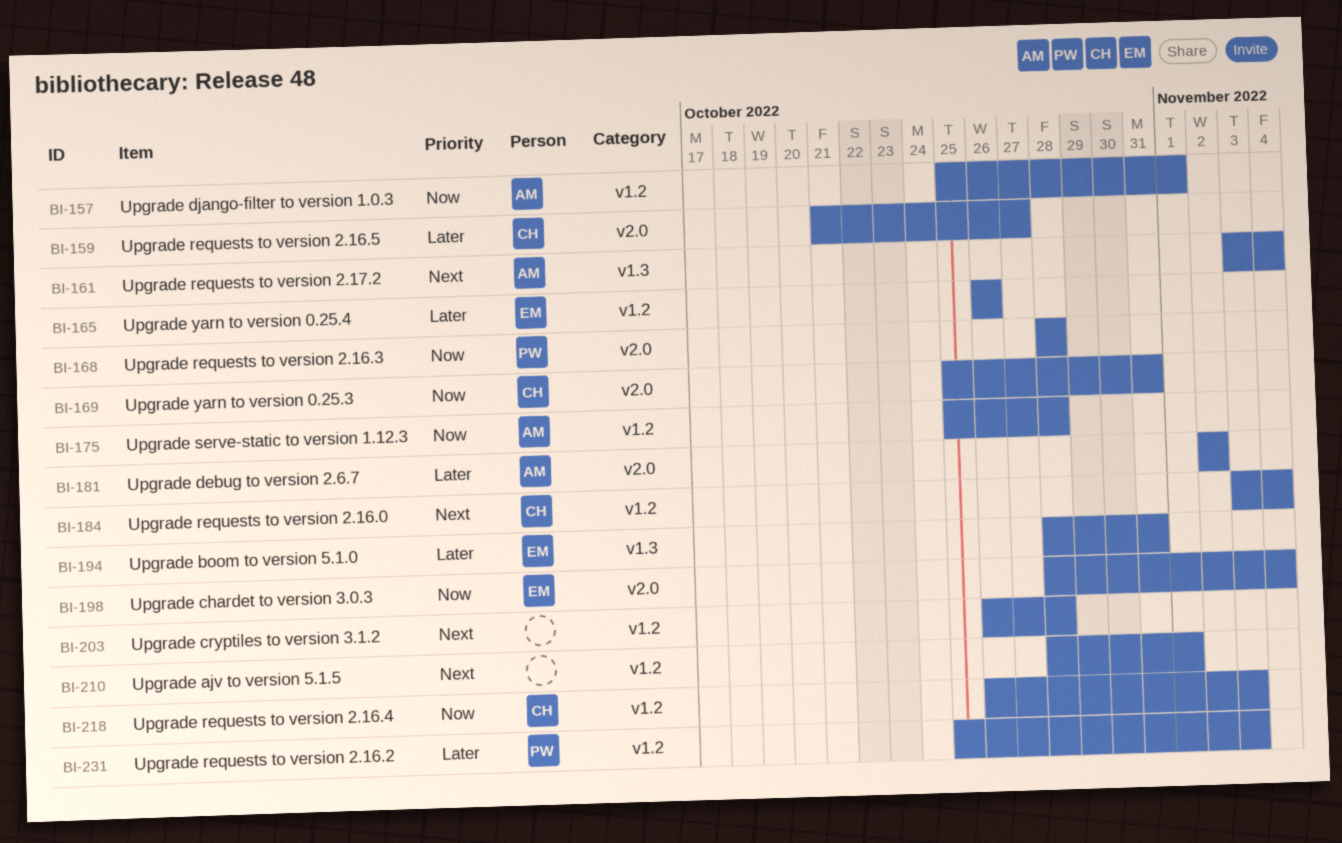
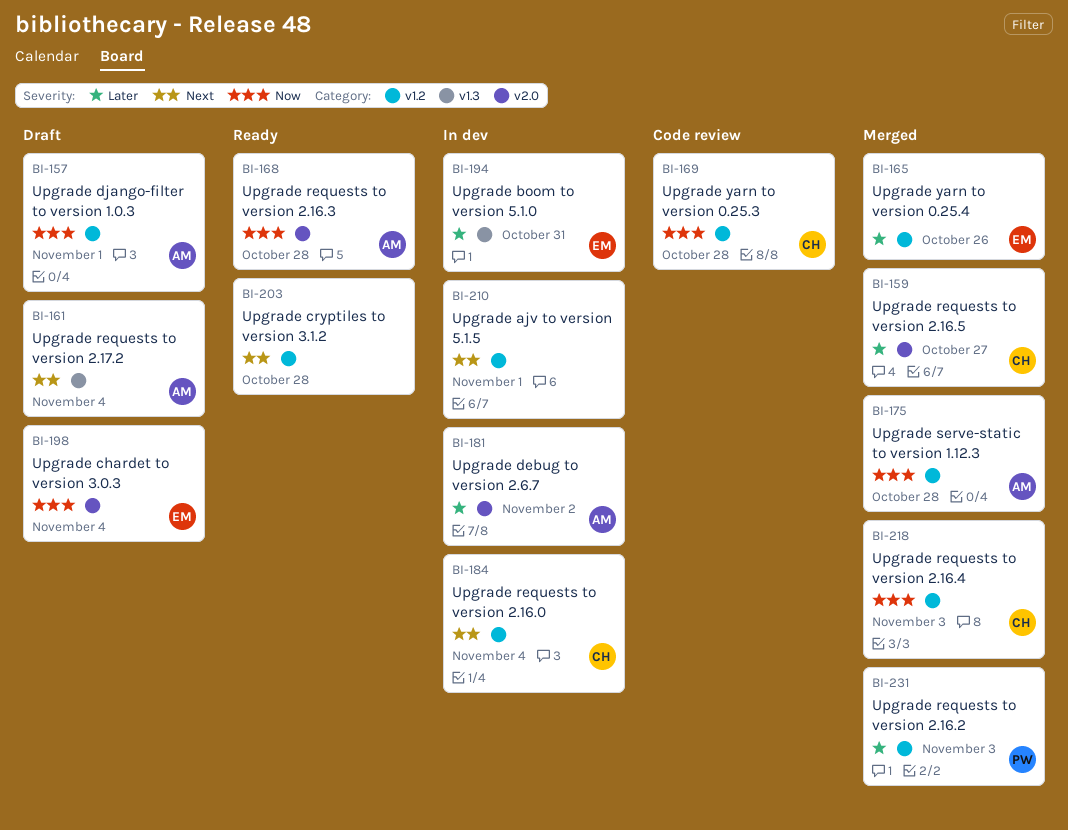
BI-168, owner: PW -> AM
BI-169, label: v2.0 -> v1.2
BI-169, due: Oct 31 -> Oct 28

